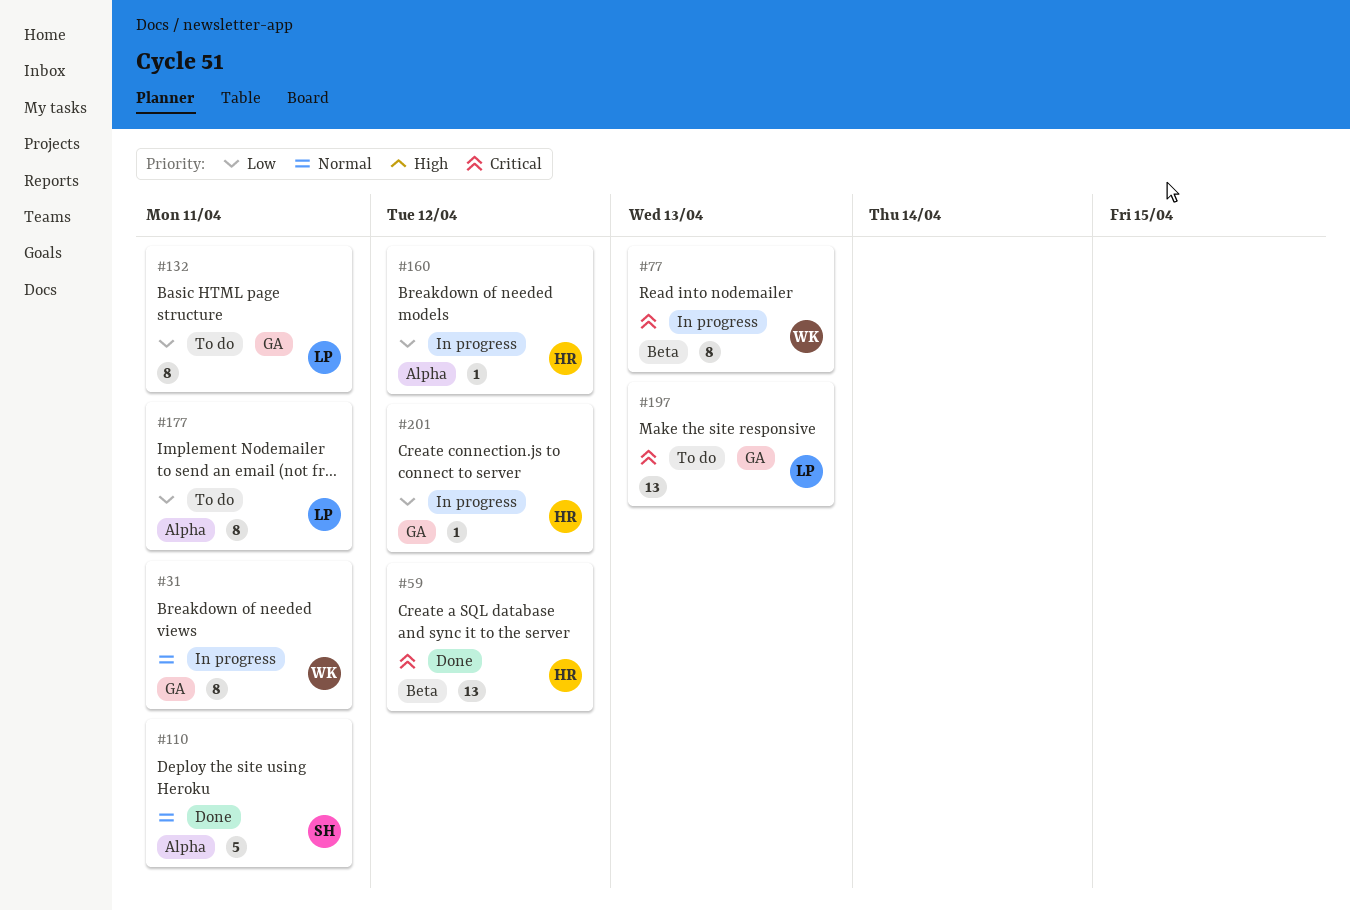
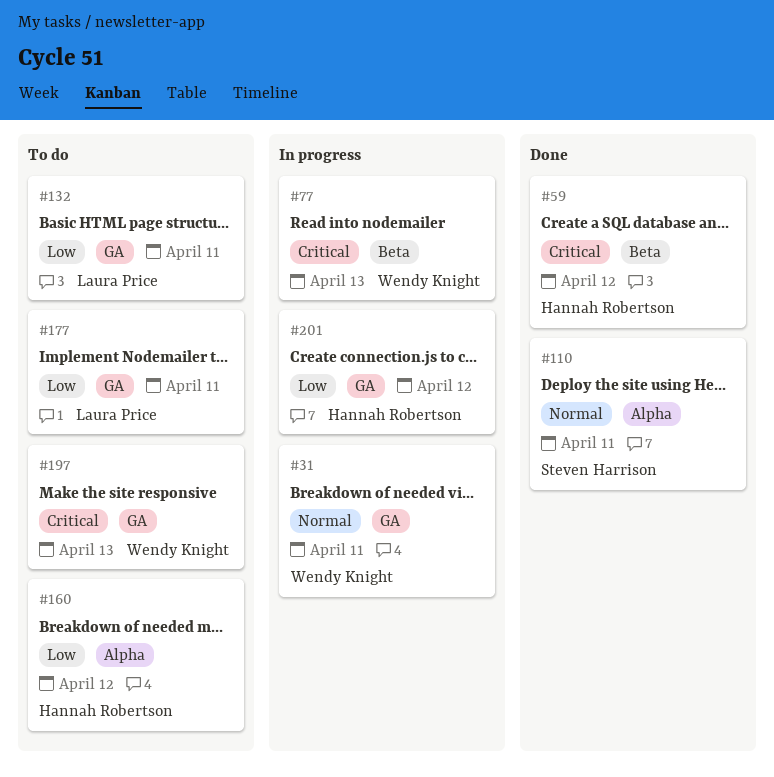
#160, status: In progress -> To do
#177, label: Alpha -> GA
#197, owner: Laura Price -> Wendy Knight

